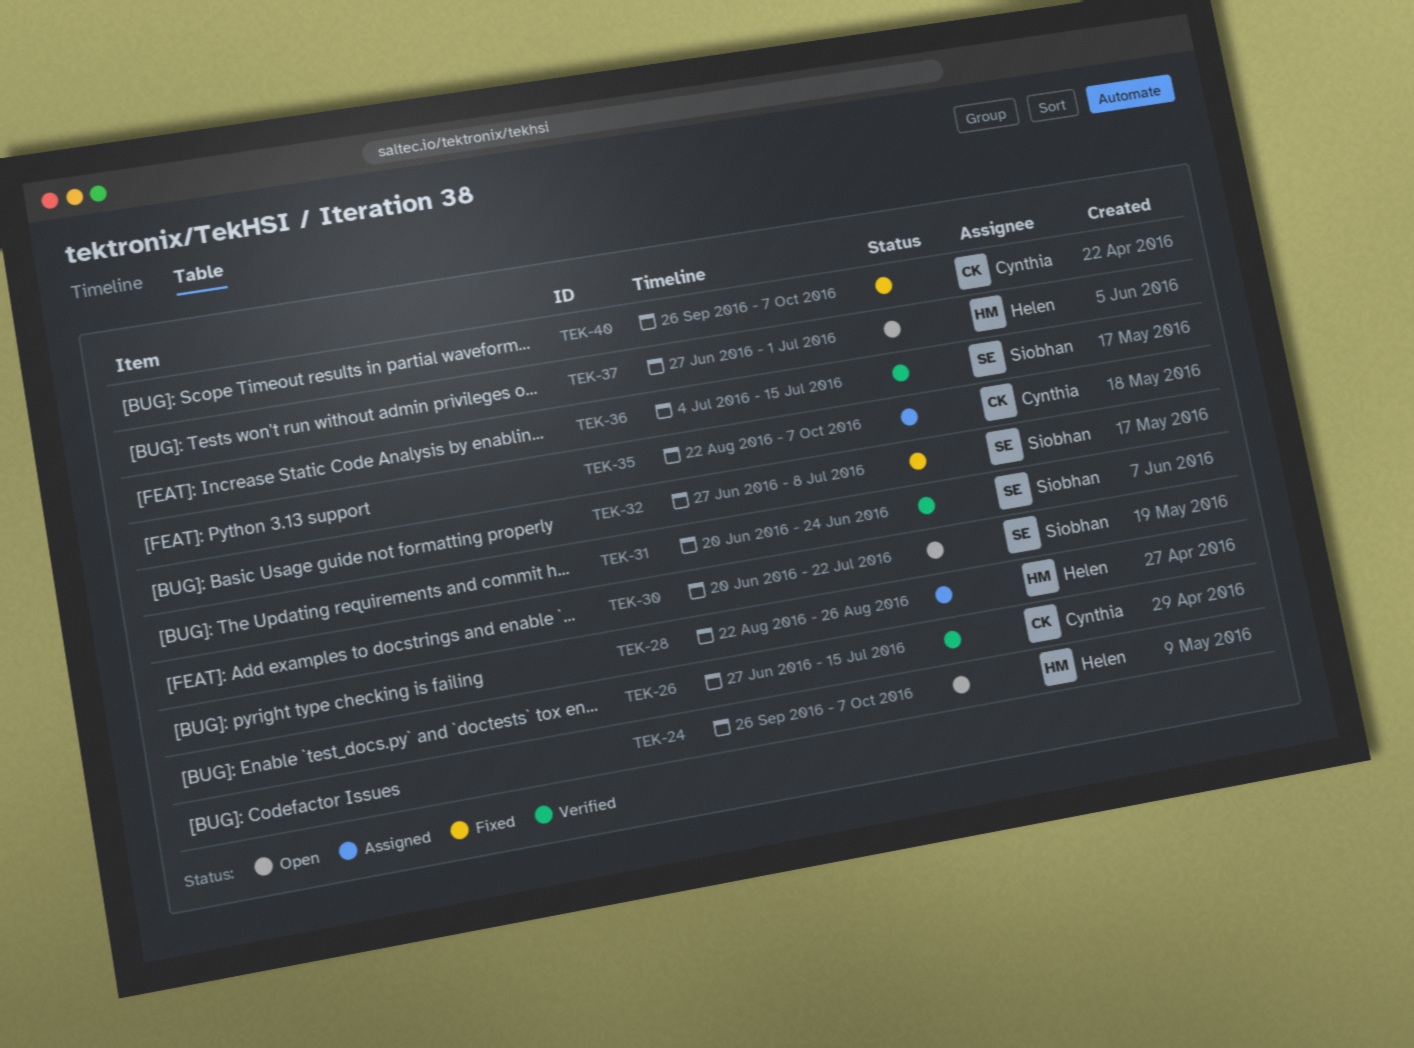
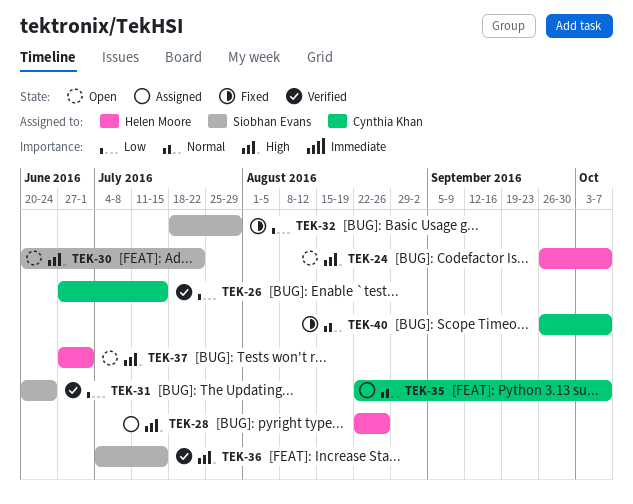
TEK-32, start: Jun 27 -> Jul 18
TEK-32, due: Jul 8 -> Jul 29

